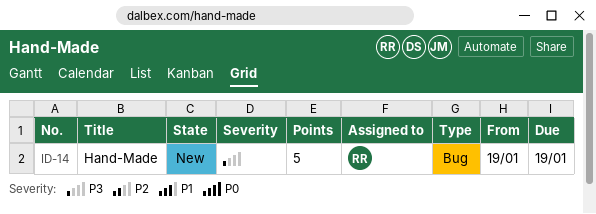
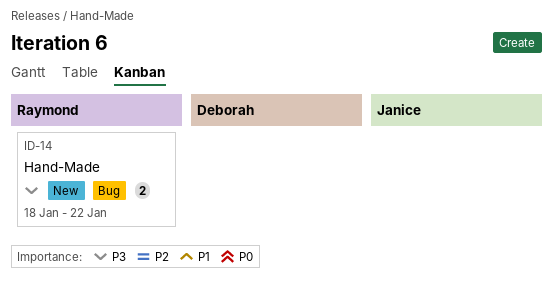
ID-14, estimate: 5 -> 2
ID-14, start: Jan 19 -> Jan 18
ID-14, due: Jan 19 -> Jan 22

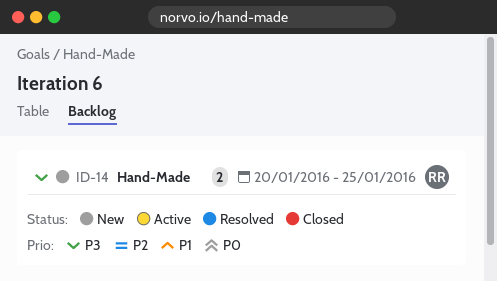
ID-14, start: Jan 18 -> Jan 20
ID-14, due: Jan 22 -> Jan 25

